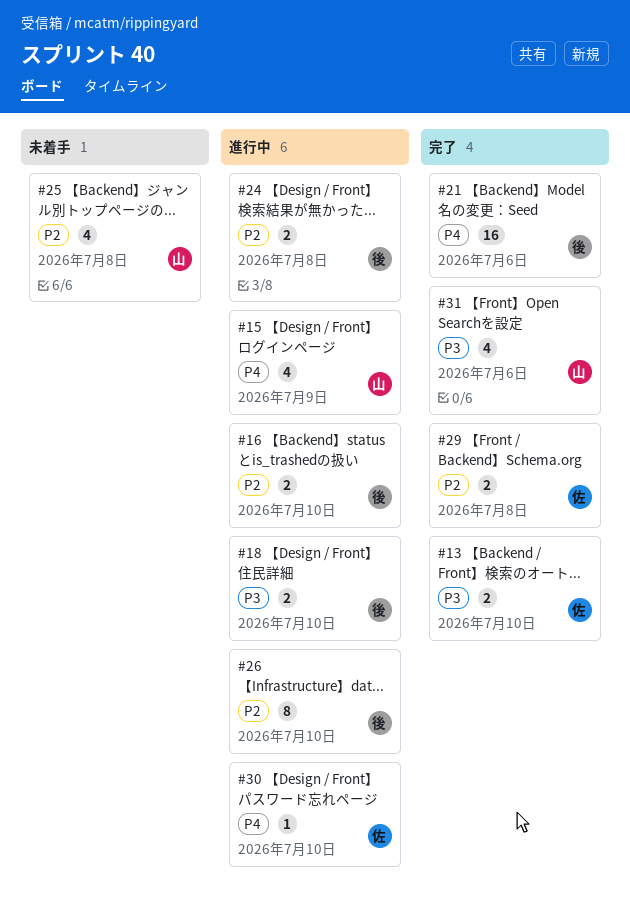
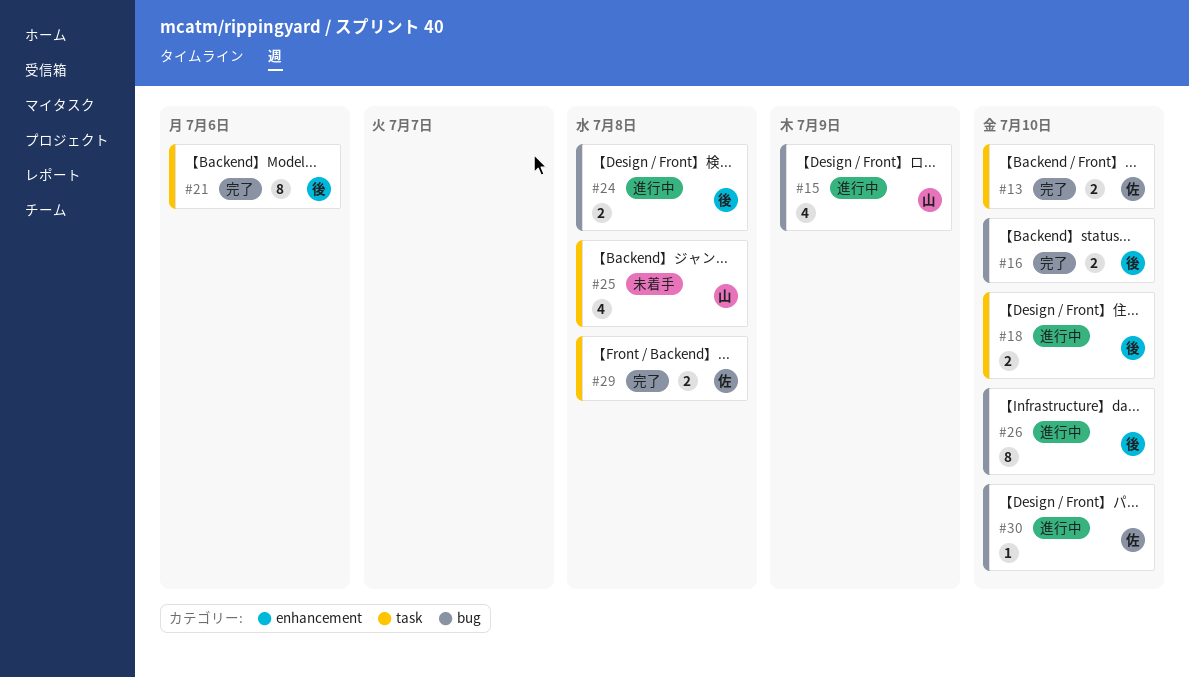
#16, status: 進行中 -> 完了
#21, estimate: 16 -> 8
#31: present -> none

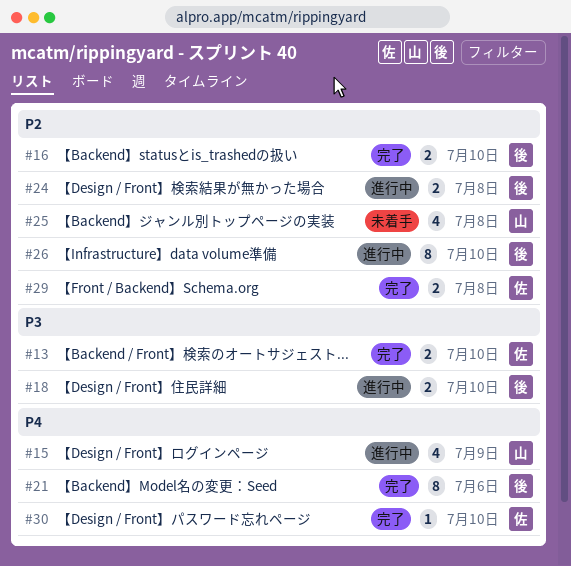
#30, status: 進行中 -> 完了

